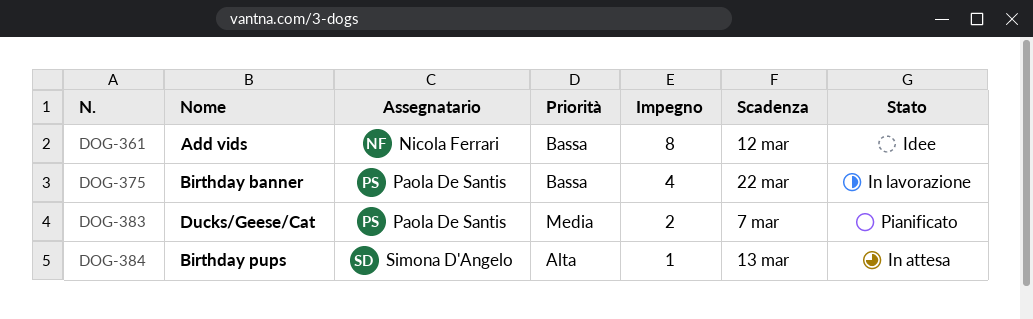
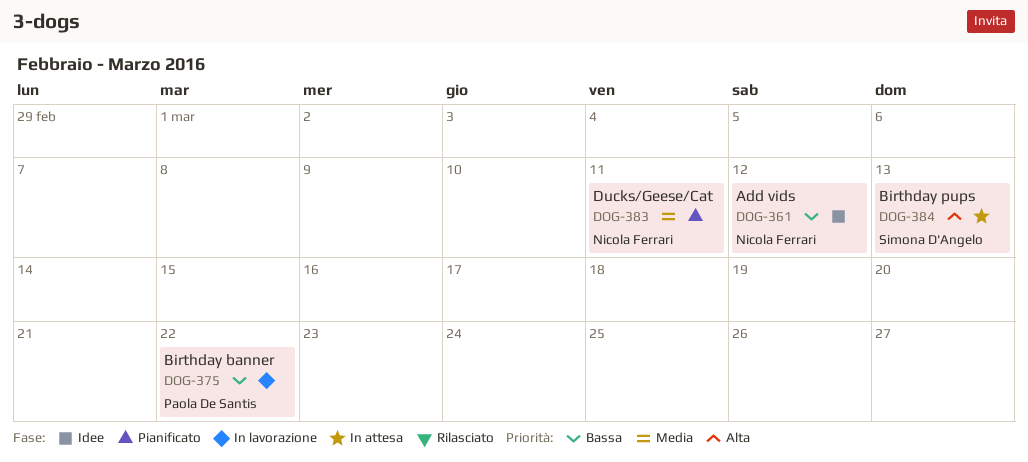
DOG-383, owner: Paola De Santis -> Nicola Ferrari
DOG-383, due: Mar 7 -> Mar 11

